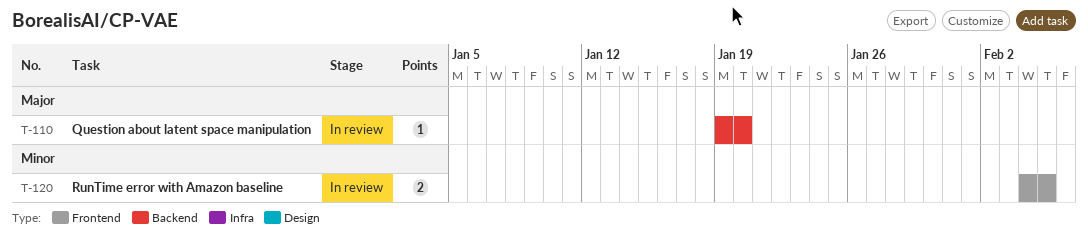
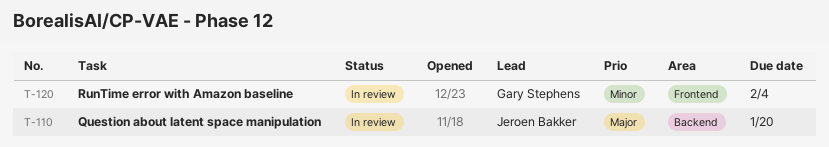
T-120, due: Feb 5 -> Feb 4

